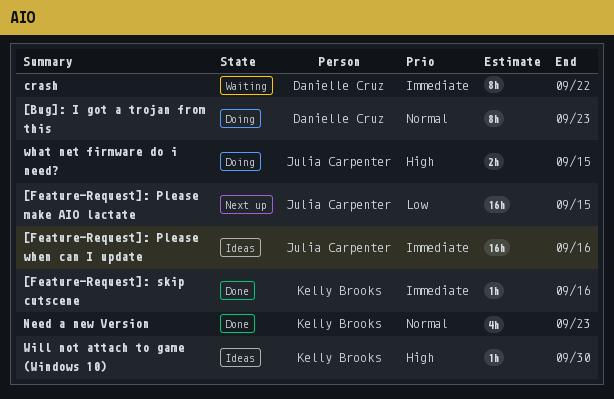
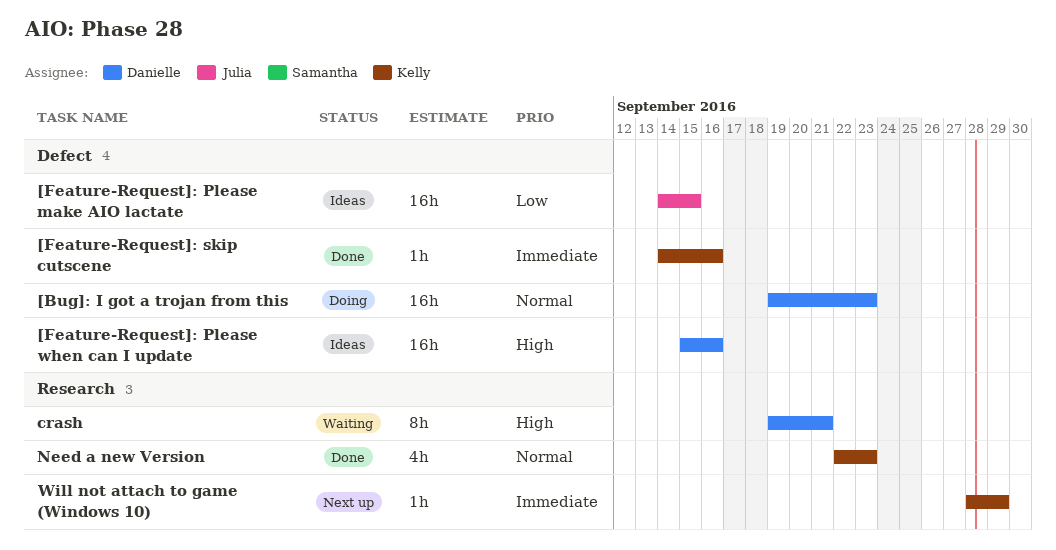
[Bug]: I got a trojan from this, estimate: 8h -> 16h
[Feature-Request]: Please make AIO lactate, status: Next up -> Ideas
[Feature-Request]: Please when can I update, owner: Julia Carpenter -> Danielle Cruz
[Feature-Request]: Please when can I update, priority: Immediate -> High
crash, priority: Immediate -> High
crash, due: Sep 22 -> Sep 21
what net firmware do i need?: present -> none
Will not attach to game (Windows 10), status: Ideas -> Next up
Will not attach to game (Windows 10), priority: High -> Immediate
Will not attach to game (Windows 10), due: Sep 30 -> Sep 29

